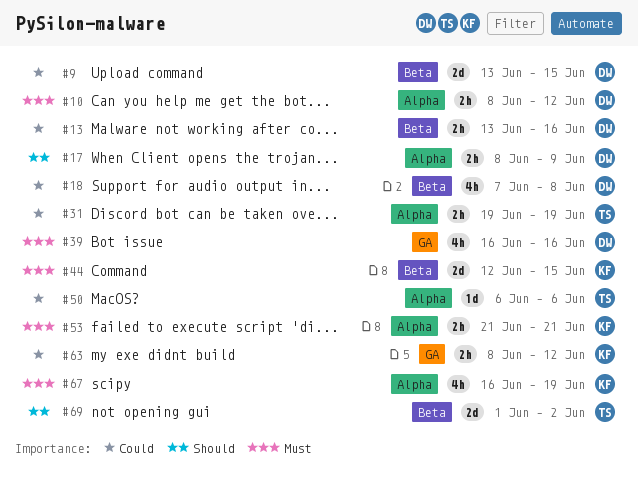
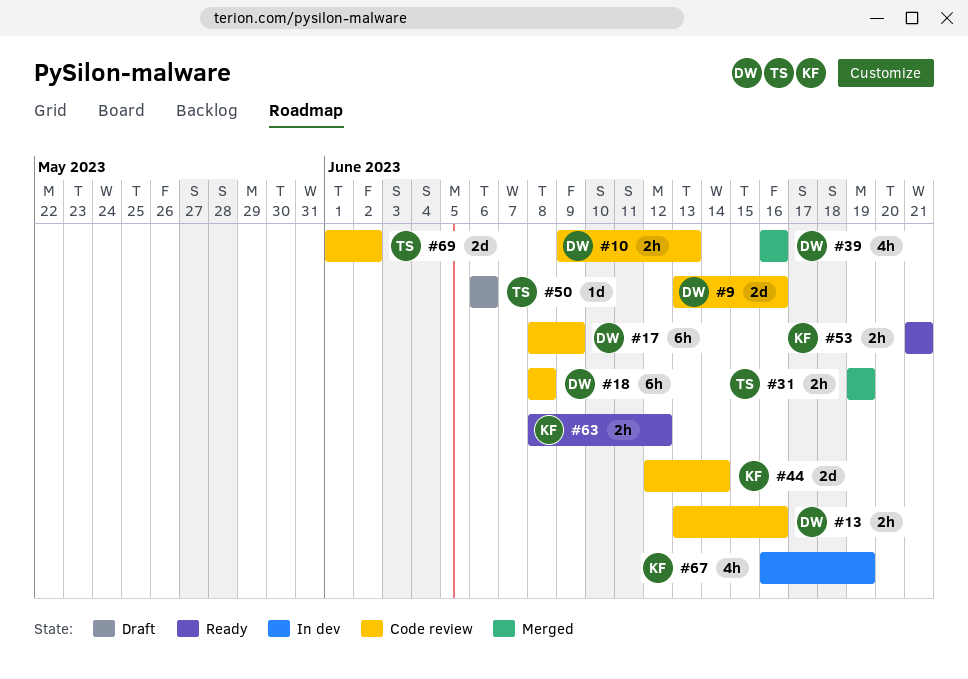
#9, due: Jun 15 -> Jun 16
#10, start: Jun 8 -> Jun 9
#10, due: Jun 12 -> Jun 13
#17, estimate: 2h -> 6h
#18, estimate: 4h -> 6h
#18, start: Jun 7 -> Jun 8
#44, due: Jun 15 -> Jun 14

